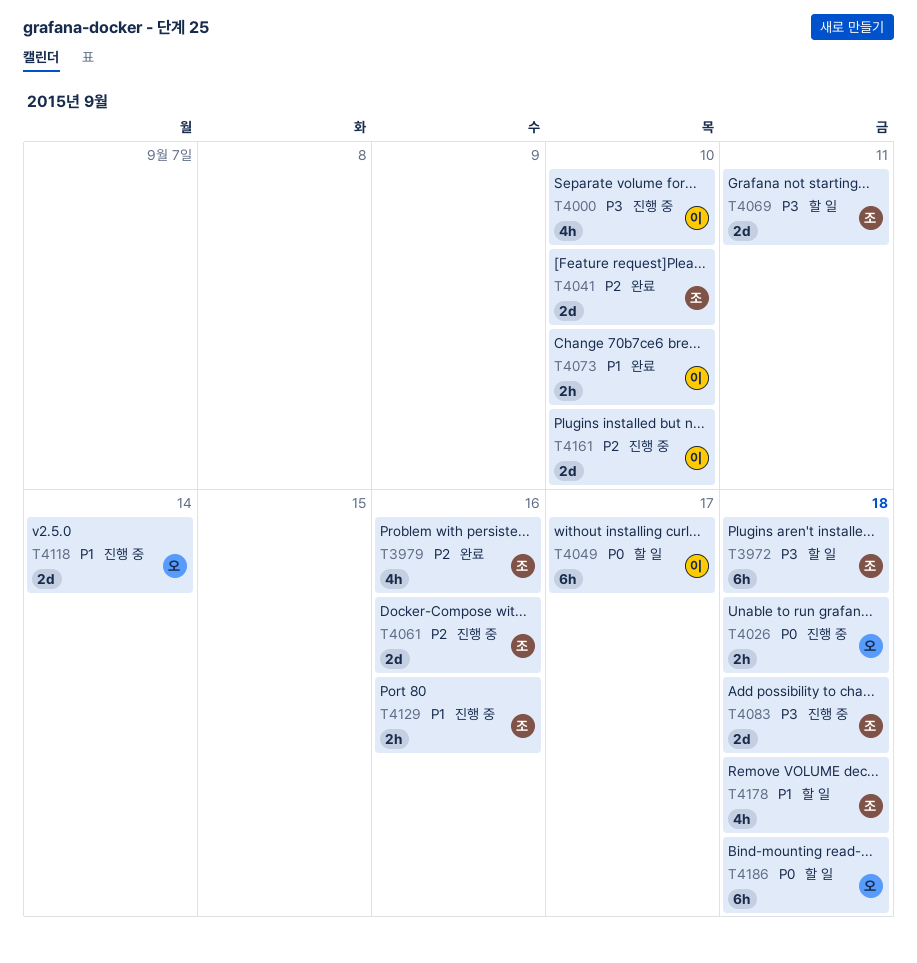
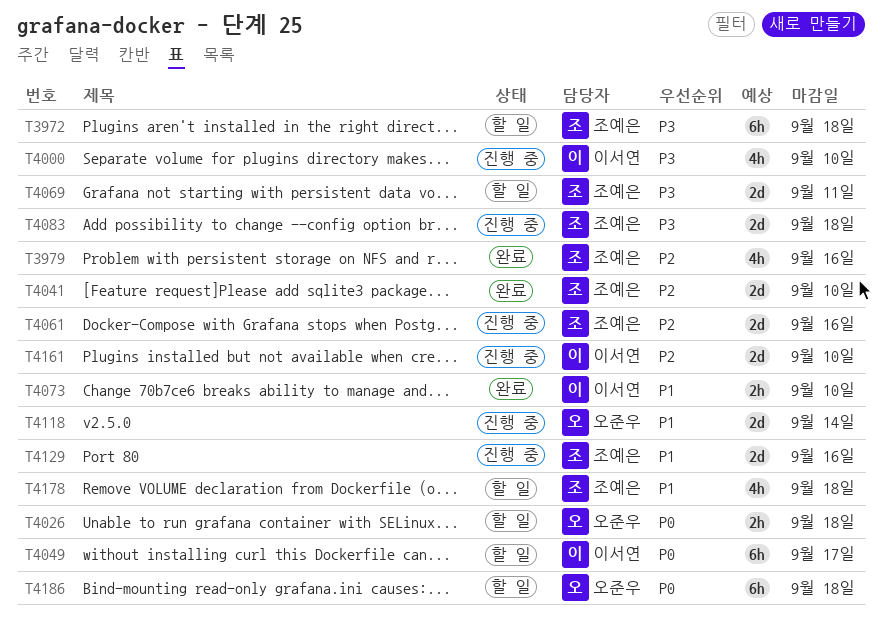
T4026, status: 진행 중 -> 할 일
T4129, estimate: 2h -> 2d

